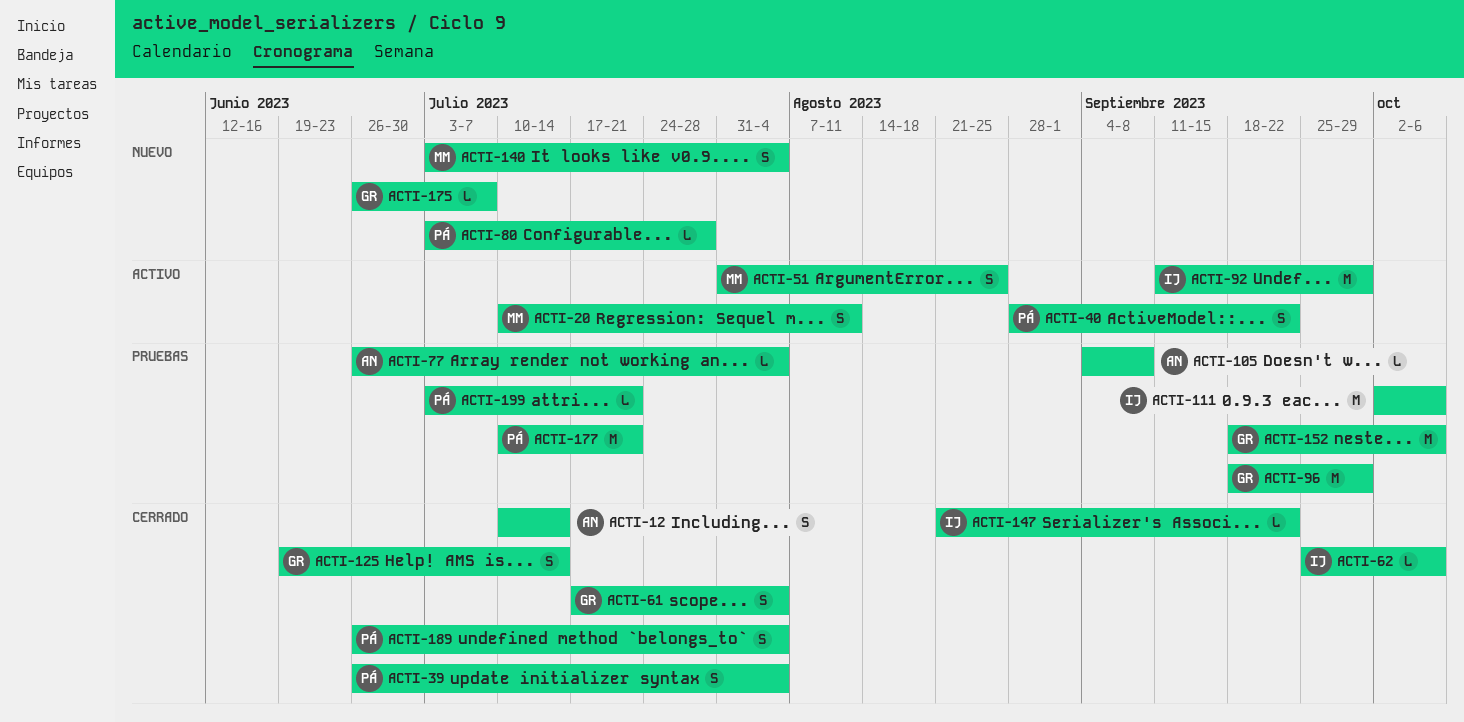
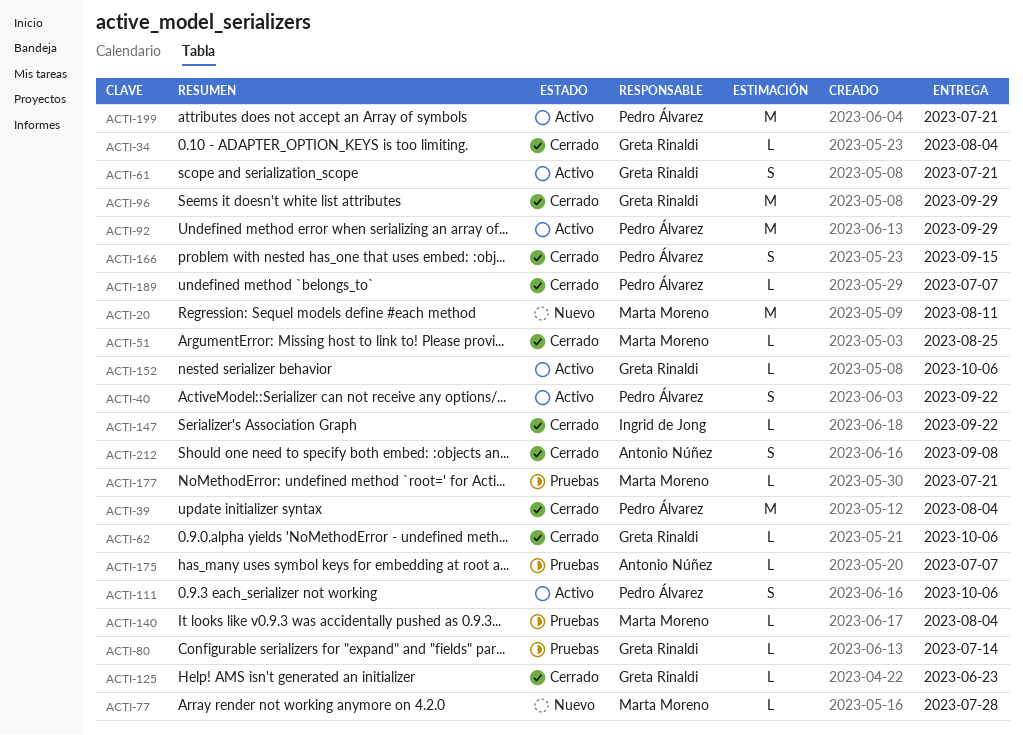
ACTI-12: present -> none
ACTI-20, status: Activo -> Nuevo
ACTI-20, estimate: S -> M
ACTI-34: none -> present
ACTI-39, estimate: S -> M
ACTI-51, status: Activo -> Cerrado
ACTI-51, estimate: S -> L
ACTI-61, status: Cerrado -> Activo
ACTI-61, due: Aug 4 -> Jul 21
ACTI-62, owner: Ingrid de Jong -> Greta Rinaldi
ACTI-77, status: Pruebas -> Nuevo
ACTI-77, owner: Antonio Núñez -> Marta Moreno
ACTI-77, due: Aug 4 -> Jul 28
ACTI-80, status: Nuevo -> Pruebas
ACTI-80, owner: Pedro Álvarez -> Greta Rinaldi
ACTI-80, due: Jul 28 -> Jul 14
ACTI-92, owner: Ingrid de Jong -> Pedro Álvarez
ACTI-96, status: Pruebas -> Cerrado
ACTI-105: present -> none
ACTI-111, status: Pruebas -> Activo
ACTI-111, owner: Ingrid de Jong -> Pedro Álvarez
ACTI-111, estimate: M -> S
ACTI-125, estimate: S -> L
ACTI-125, due: Jul 14 -> Jun 23
ACTI-140, status: Nuevo -> Pruebas
ACTI-140, estimate: S -> L
ACTI-152, status: Pruebas -> Activo
ACTI-152, estimate: M -> L
ACTI-166: none -> present
ACTI-175, status: Nuevo -> Pruebas
ACTI-175, owner: Greta Rinaldi -> Antonio Núñez
ACTI-177, owner: Pedro Álvarez -> Marta Moreno
ACTI-177, estimate: M -> L
ACTI-189, estimate: S -> L
ACTI-189, due: Aug 4 -> Jul 7
ACTI-199, status: Pruebas -> Activo
ACTI-199, estimate: L -> M
ACTI-212: none -> present

